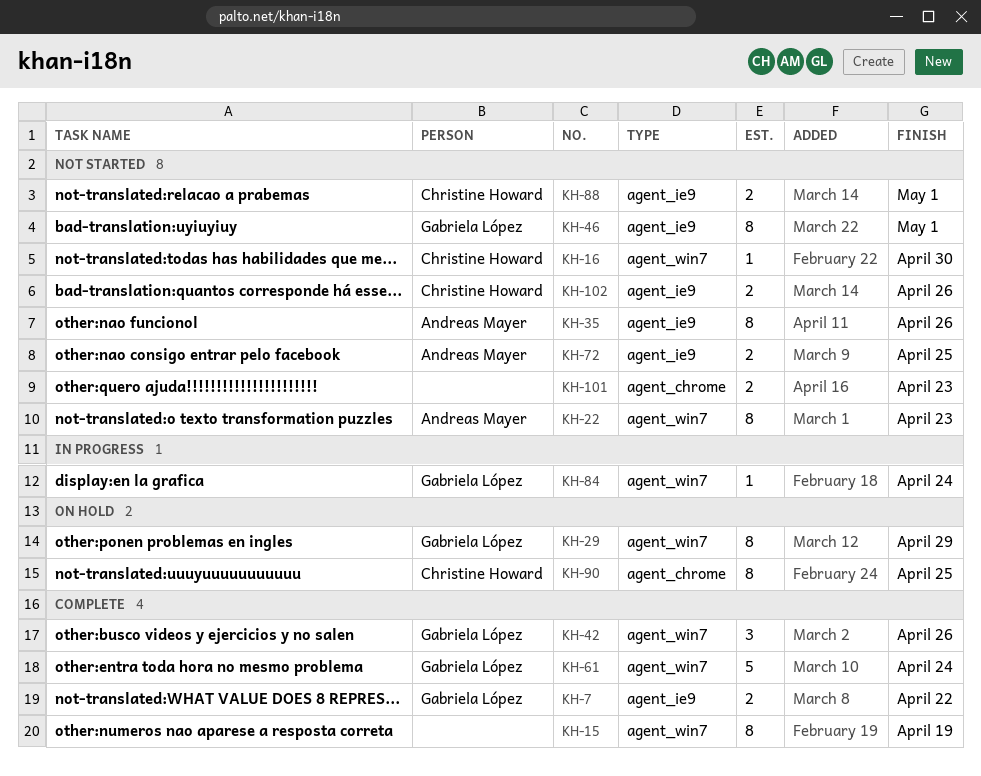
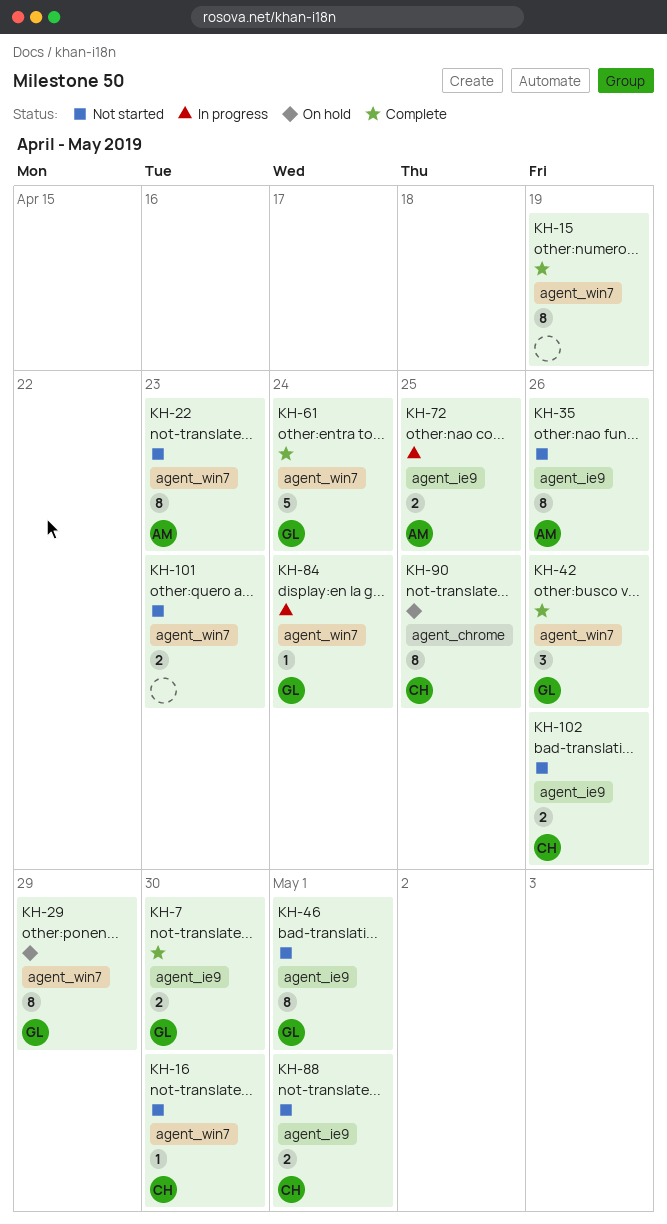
KH-7, due: Apr 22 -> Apr 30
KH-72, status: Not started -> In progress
KH-101, label: agent_chrome -> agent_win7

